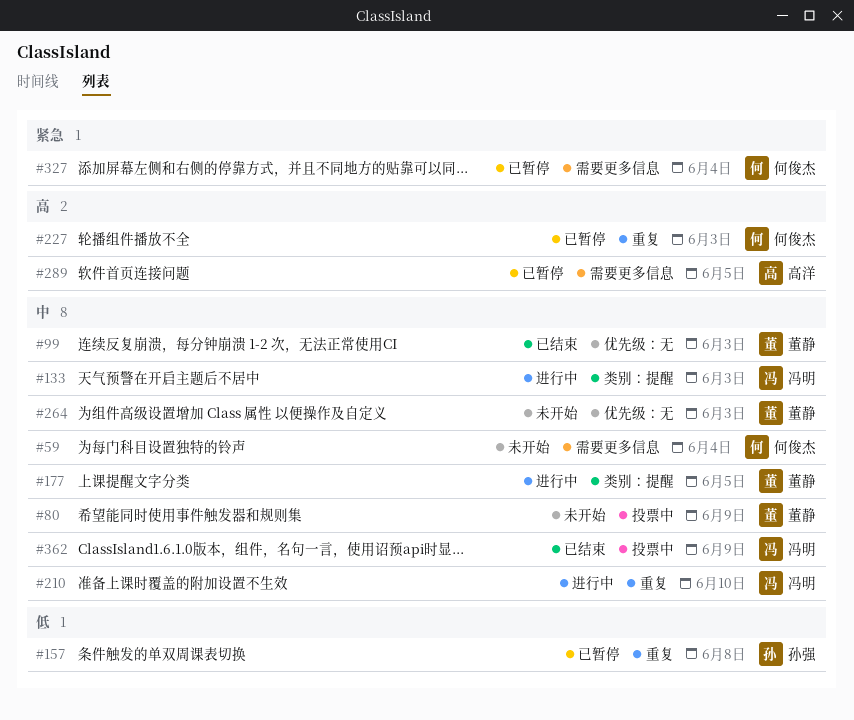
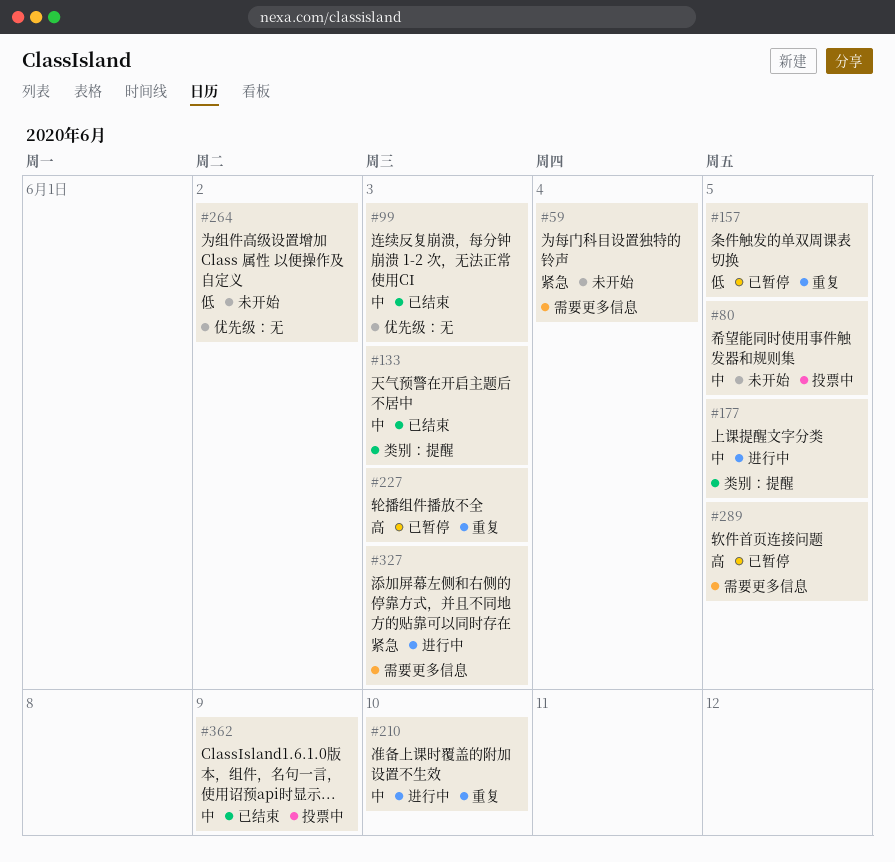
#59, priority: 中 -> 紧急
#80, due: Jun 9 -> Jun 5
#133, status: 进行中 -> 已结束
#157, due: Jun 8 -> Jun 5
#264, priority: 中 -> 低
#264, due: Jun 3 -> Jun 2
#327, status: 已暂停 -> 进行中
#327, due: Jun 4 -> Jun 3

